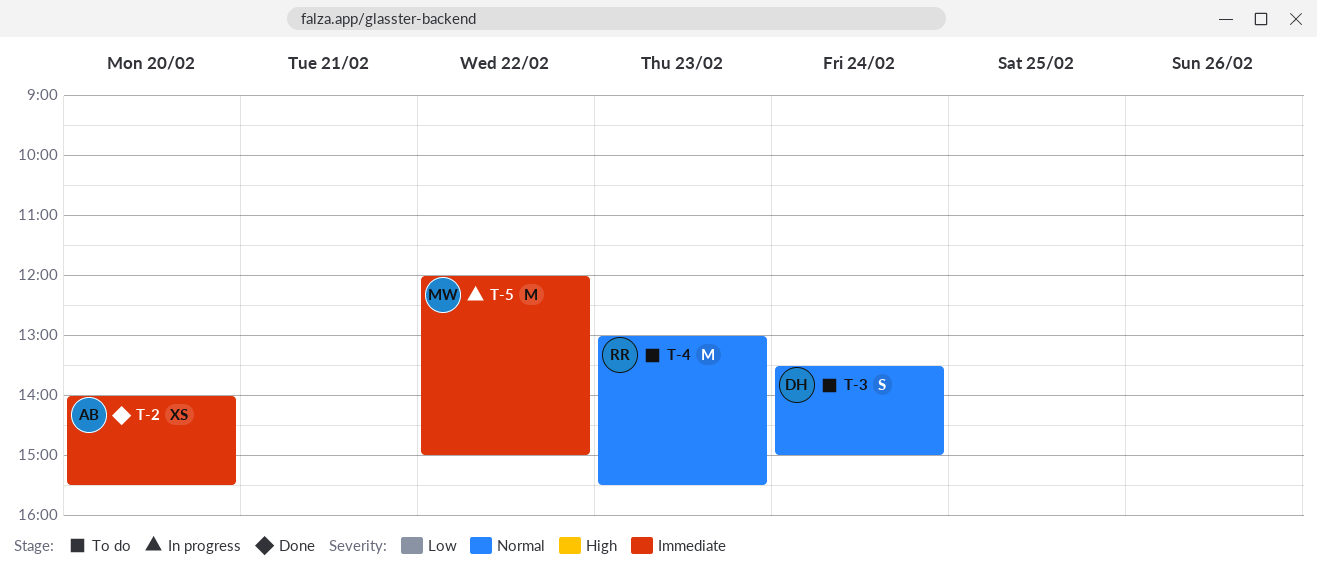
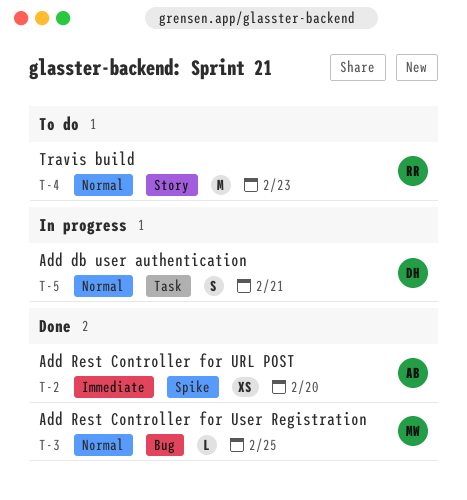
T-3, status: To do -> Done
T-3, owner: DH -> MW
T-3, estimate: S -> L
T-3, day: Feb 24 -> Feb 25
T-5, owner: MW -> DH
T-5, priority: Immediate -> Normal
T-5, estimate: M -> S
T-5, day: Feb 22 -> Feb 21

